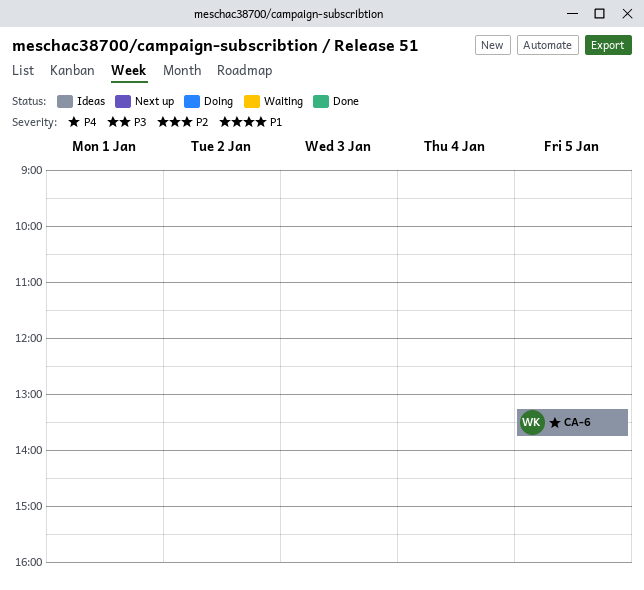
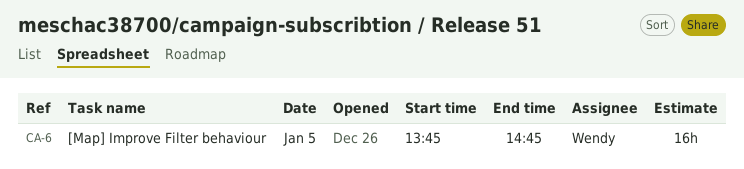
CA-6, begins: 13:15 -> 13:45
CA-6, ends: 13:45 -> 14:45

